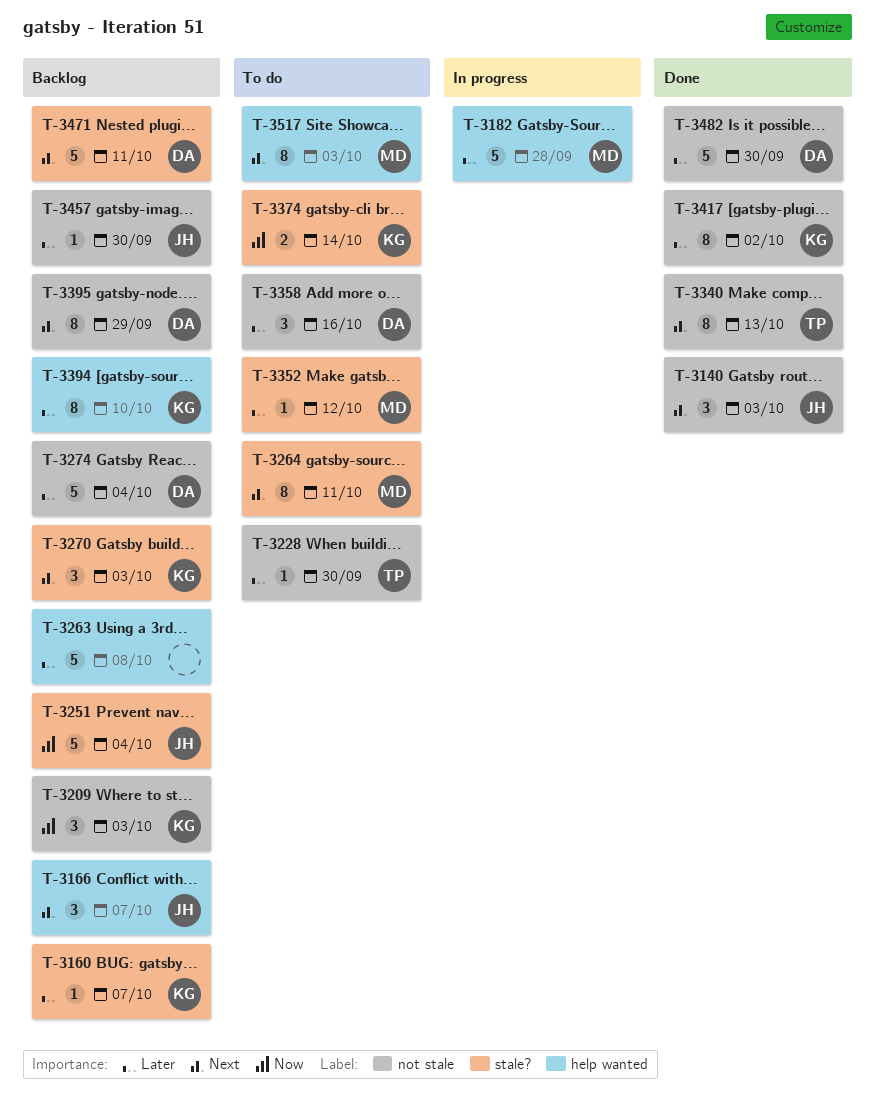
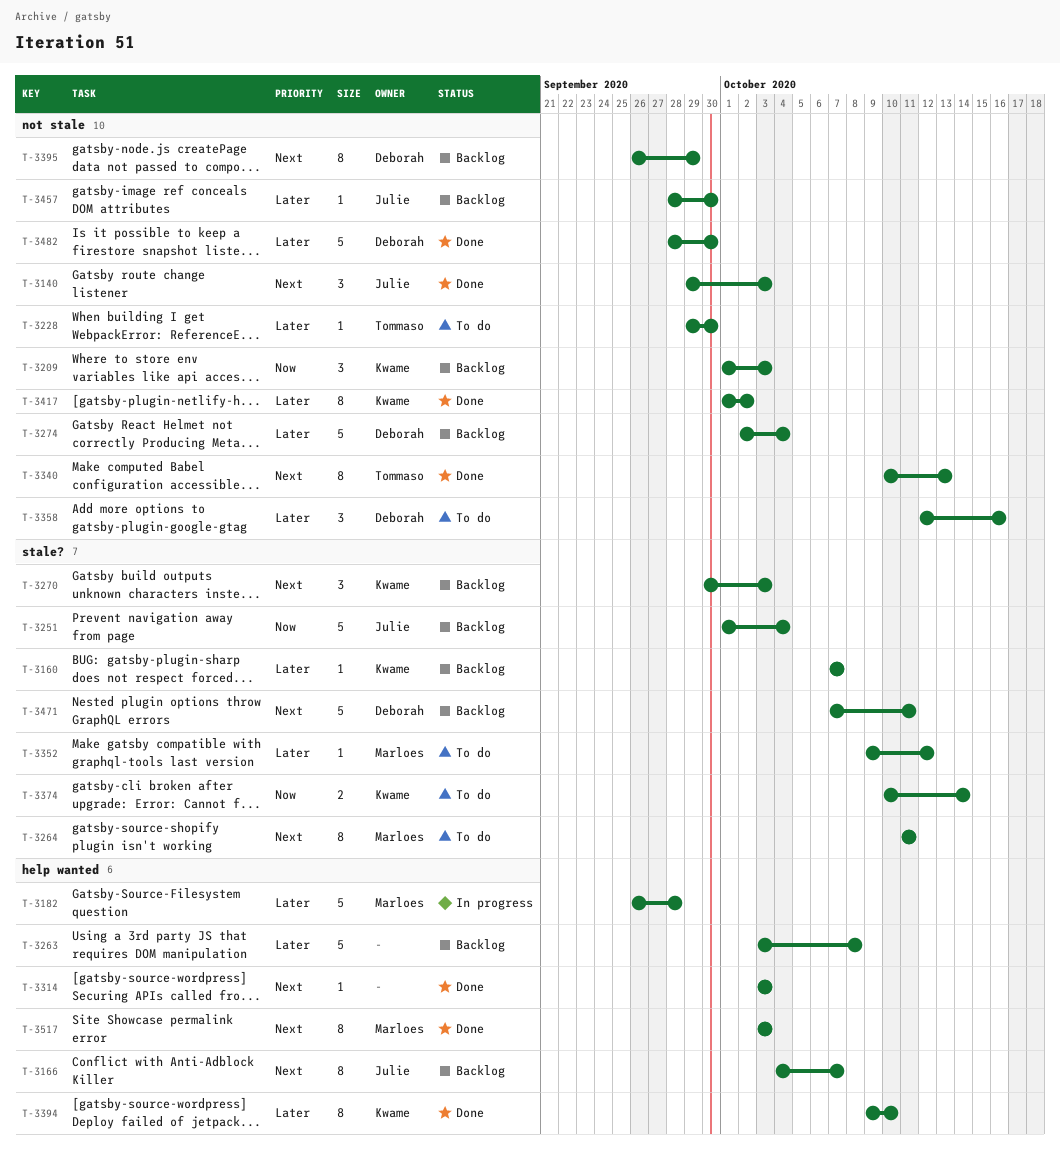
T-3166, estimate: 3 -> 8
T-3314: none -> present
T-3394, status: Backlog -> Done
T-3517, status: To do -> Done

